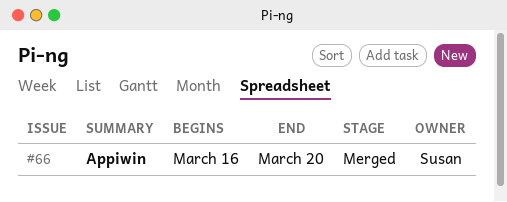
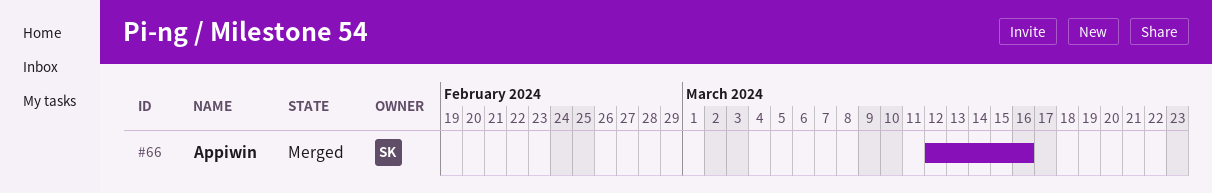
#66, start: Mar 16 -> Mar 12
#66, due: Mar 20 -> Mar 16

